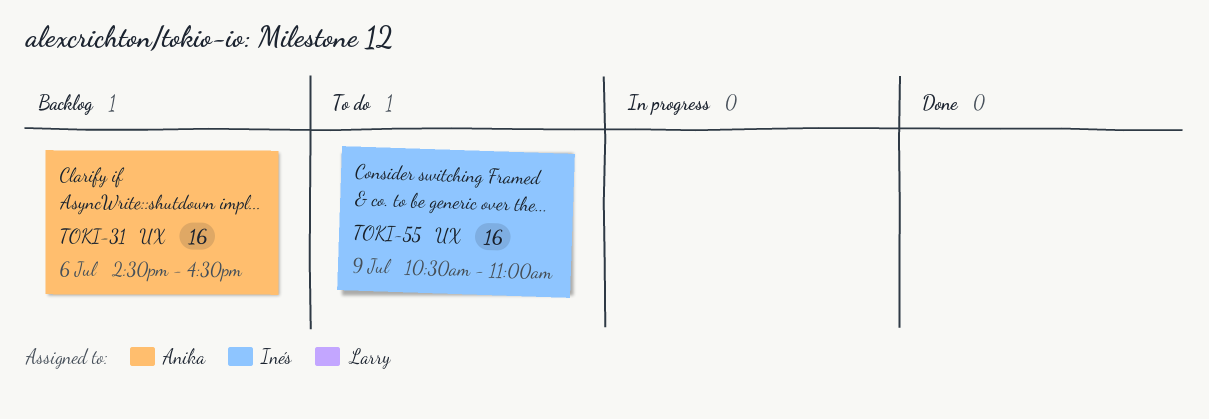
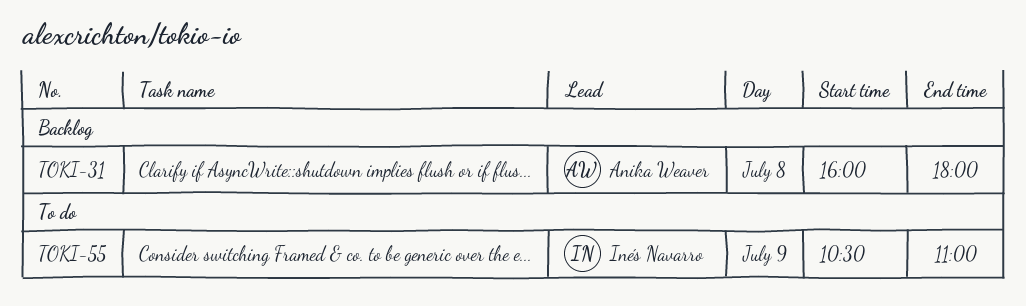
TOKI-31, day: Jul 6 -> Jul 8
TOKI-31, begins: 14:30 -> 16:00
TOKI-31, ends: 16:30 -> 18:00

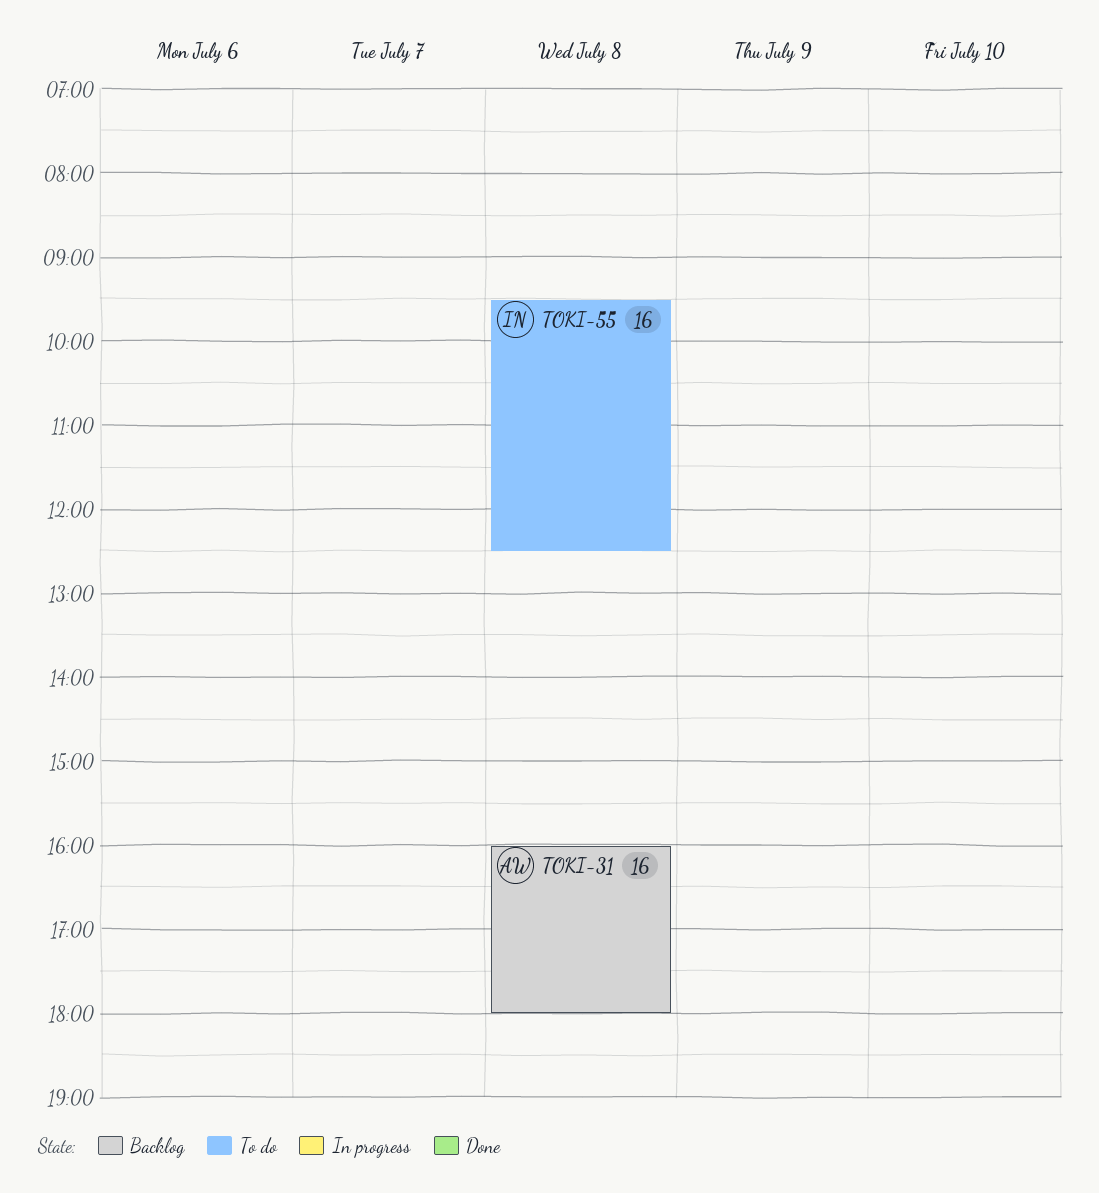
TOKI-55, day: Jul 9 -> Jul 8
TOKI-55, begins: 10:30 -> 09:30
TOKI-55, ends: 11:00 -> 12:30

